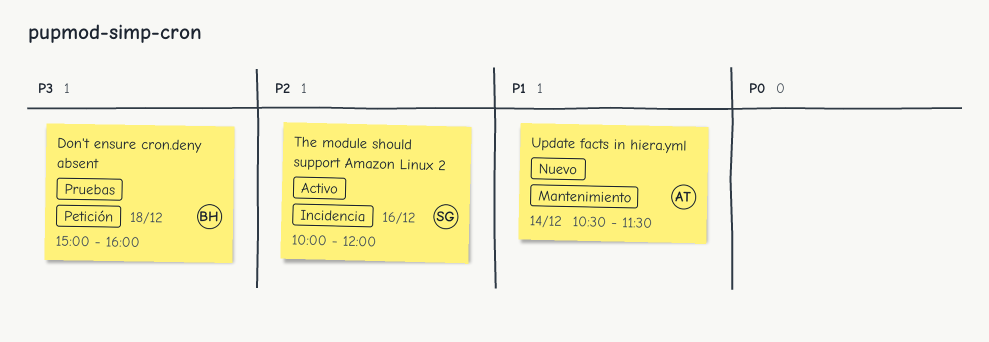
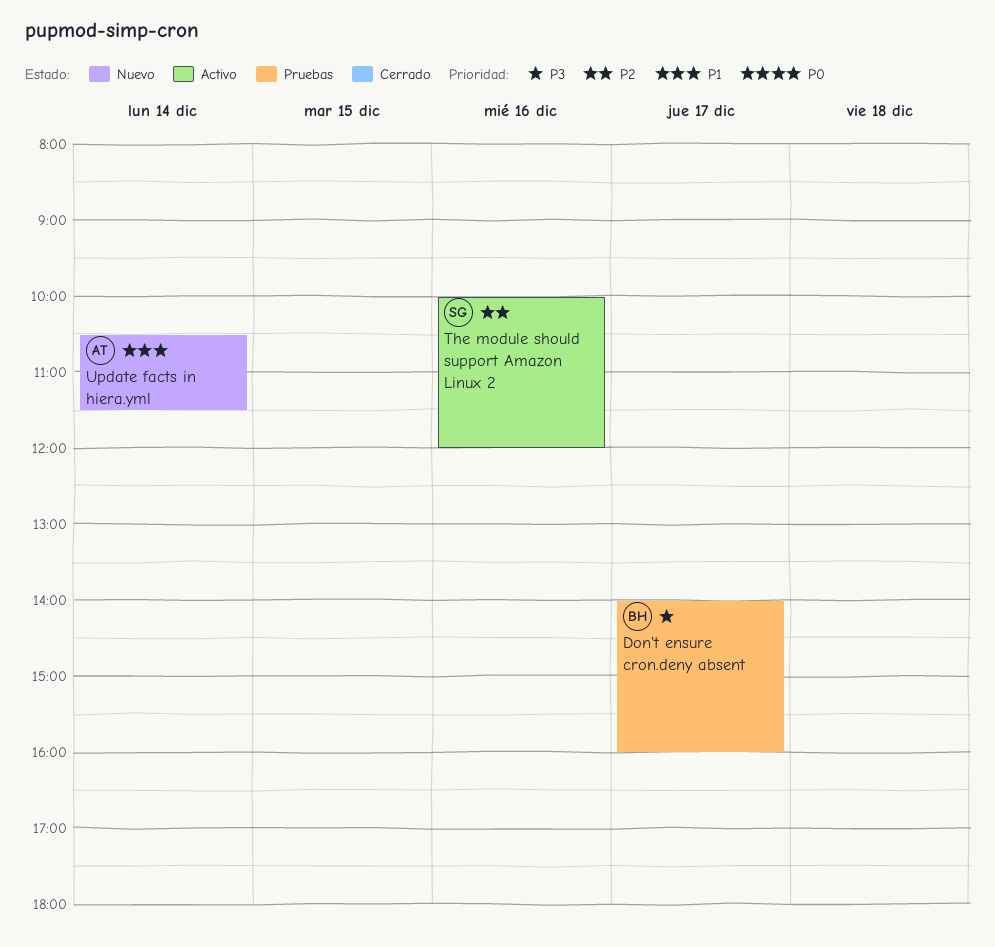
Don't ensure cron.deny absent, day: Dec 18 -> Dec 17
Don't ensure cron.deny absent, begins: 15:00 -> 14:00

